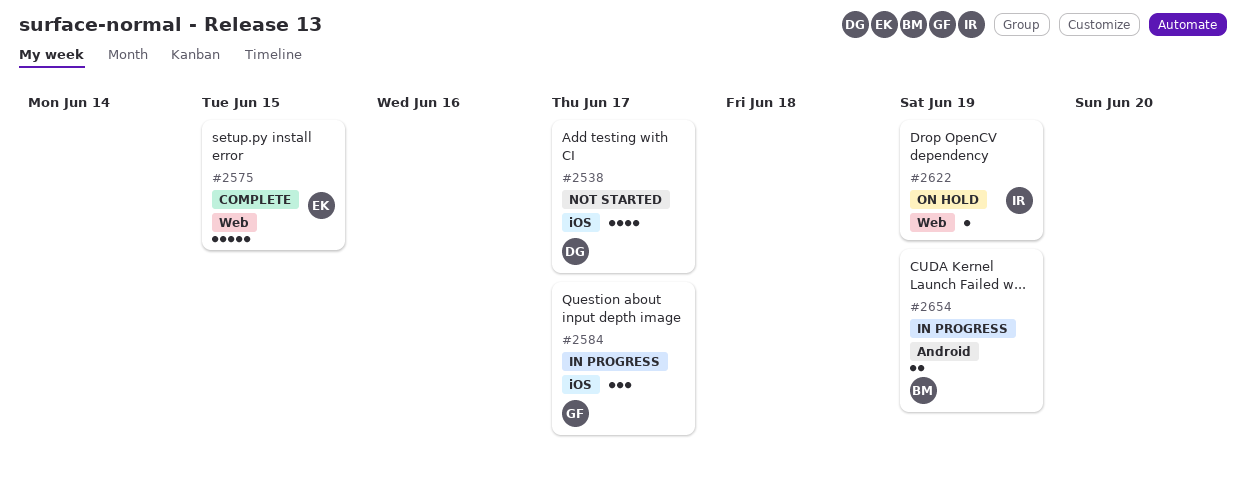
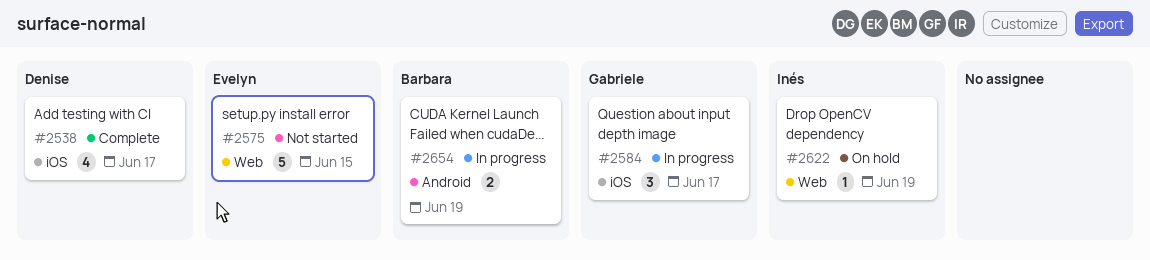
#2538, status: Not started -> Complete
#2575, status: Complete -> Not started

